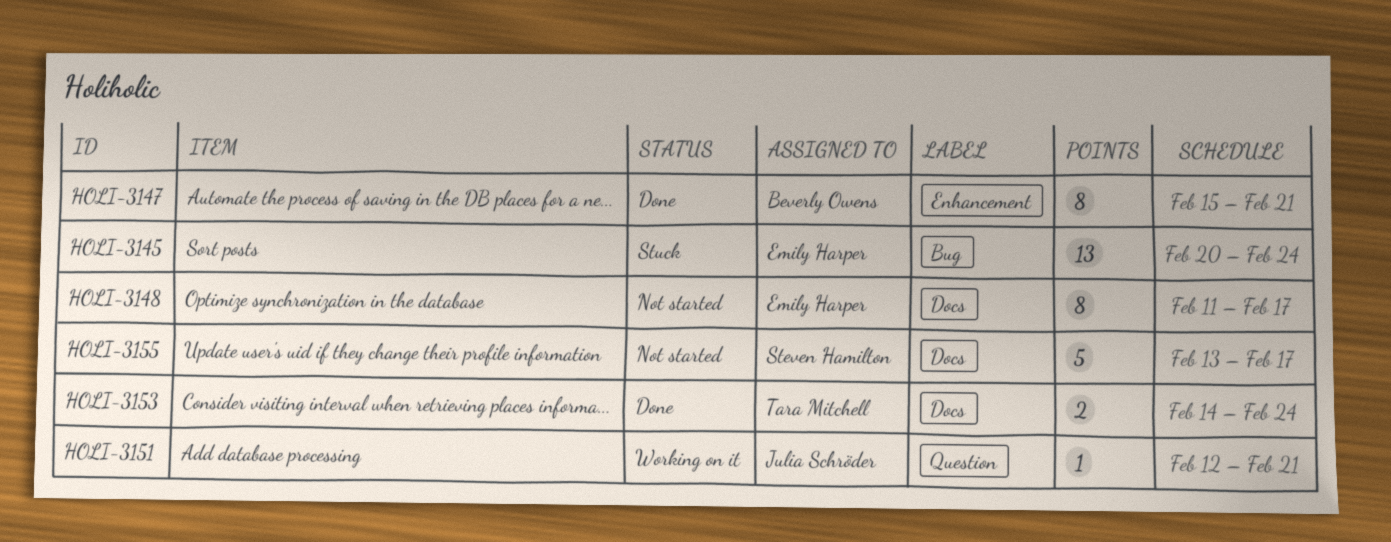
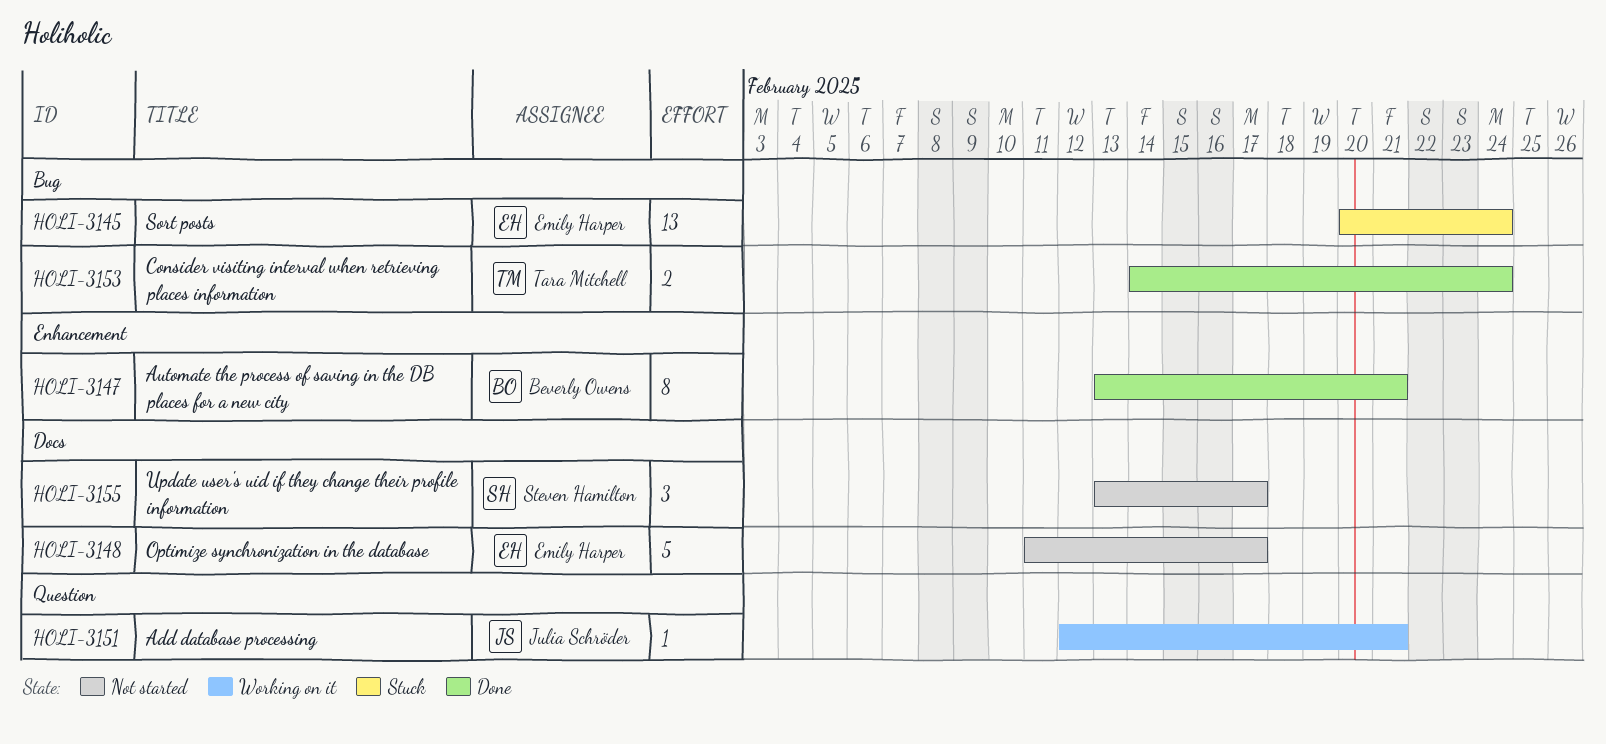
HOLI-3147, start: Feb 15 -> Feb 13
HOLI-3148, estimate: 8 -> 5
HOLI-3153, label: Docs -> Bug
HOLI-3155, estimate: 5 -> 3

